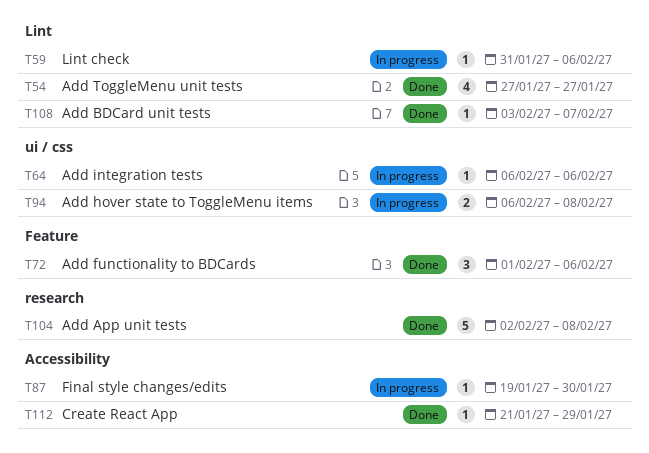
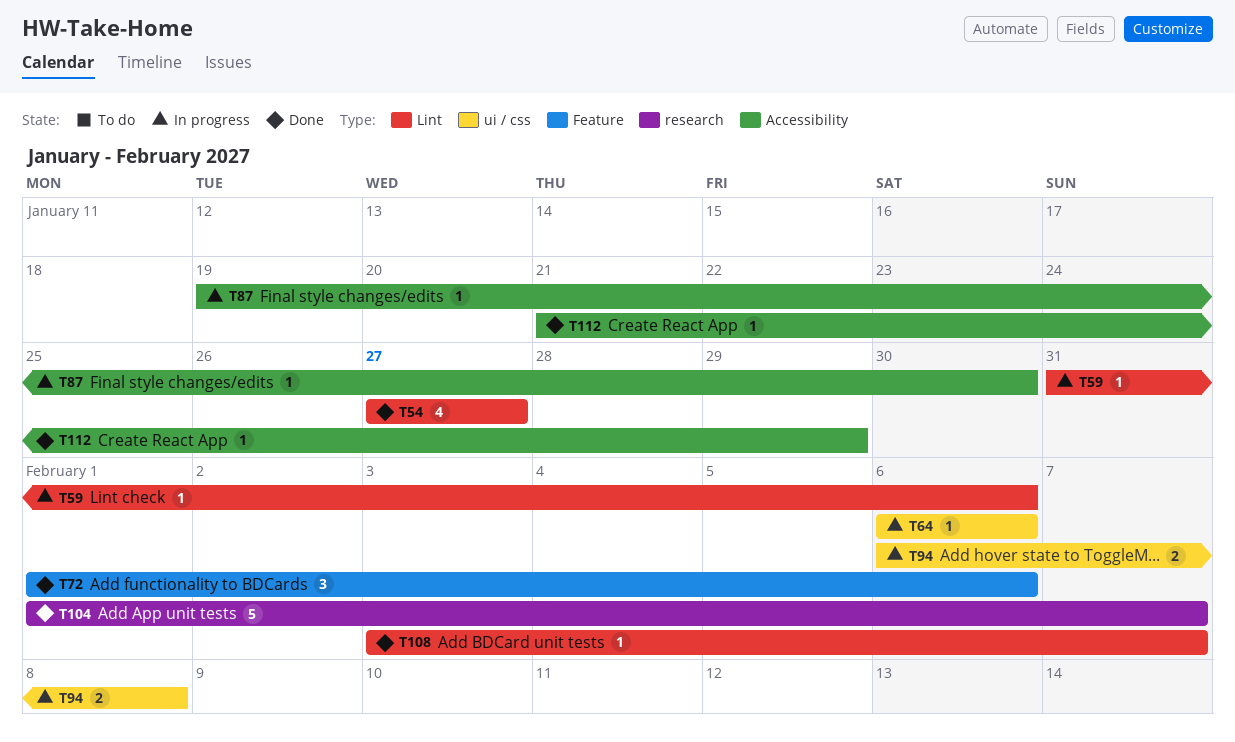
T104, start: Feb 2 -> Feb 1
T104, due: Feb 8 -> Feb 7

